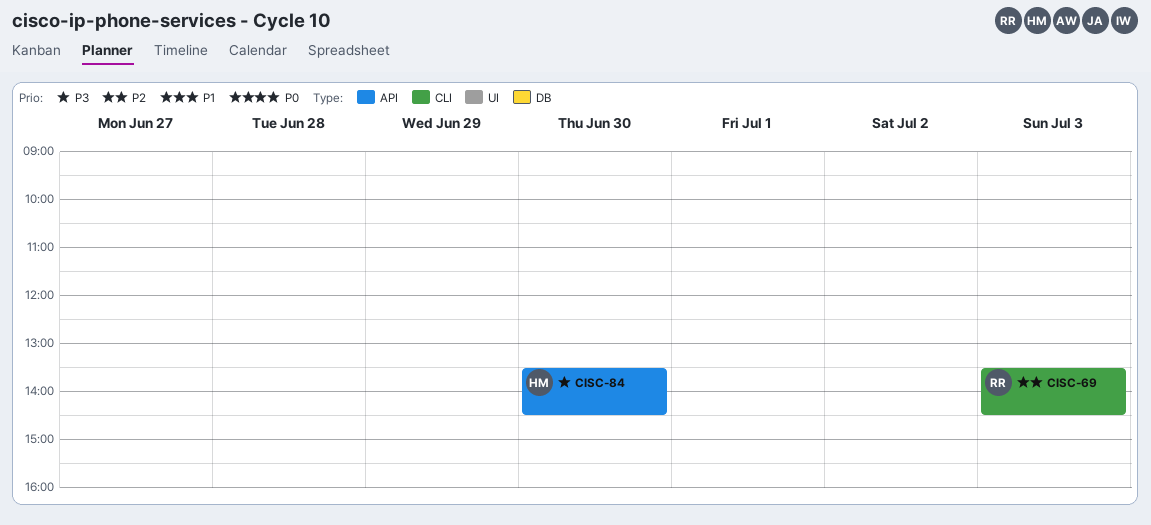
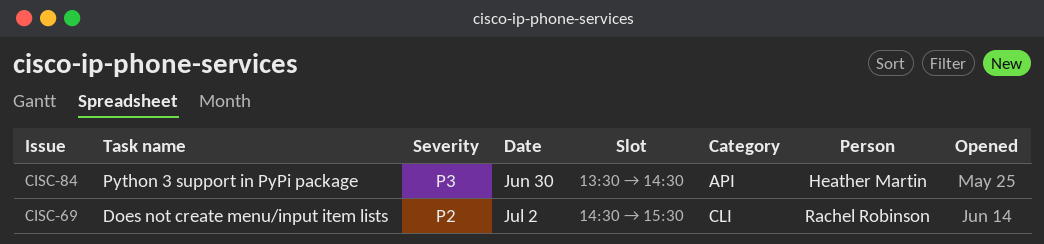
CISC-69, day: Jul 3 -> Jul 2
CISC-69, begins: 13:30 -> 14:30
CISC-69, ends: 14:30 -> 15:30

